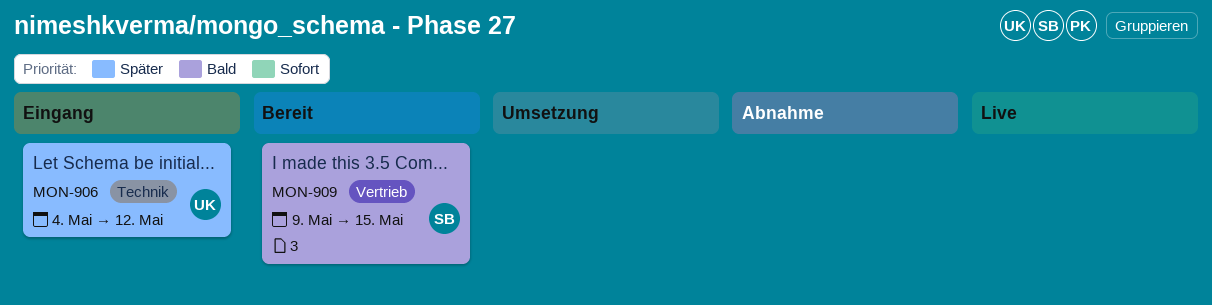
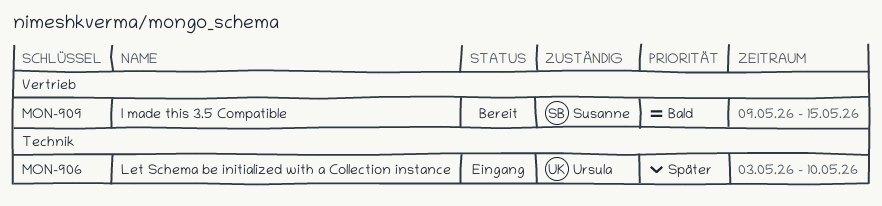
MON-906, start: May 4 -> May 3
MON-906, due: May 12 -> May 10

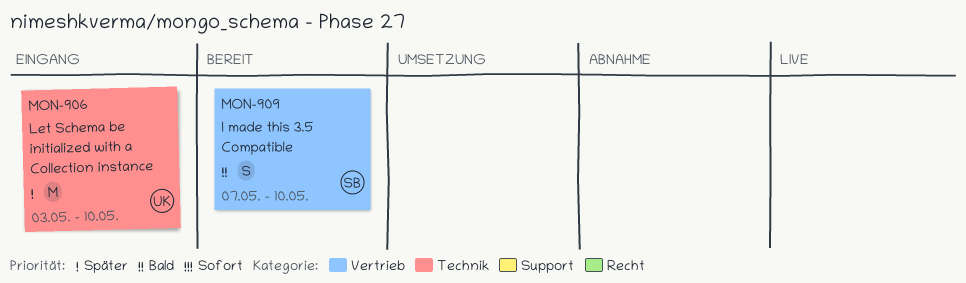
MON-909, start: May 9 -> May 7
MON-909, due: May 15 -> May 10

